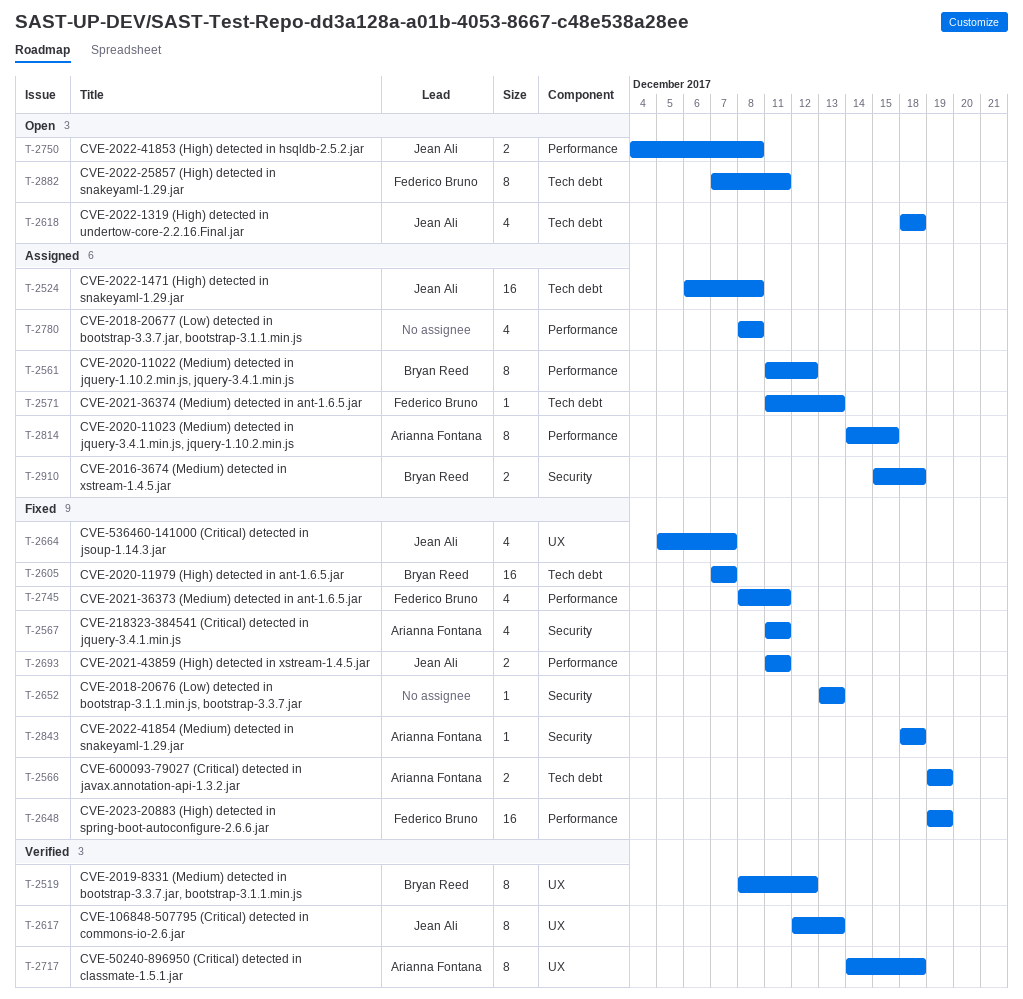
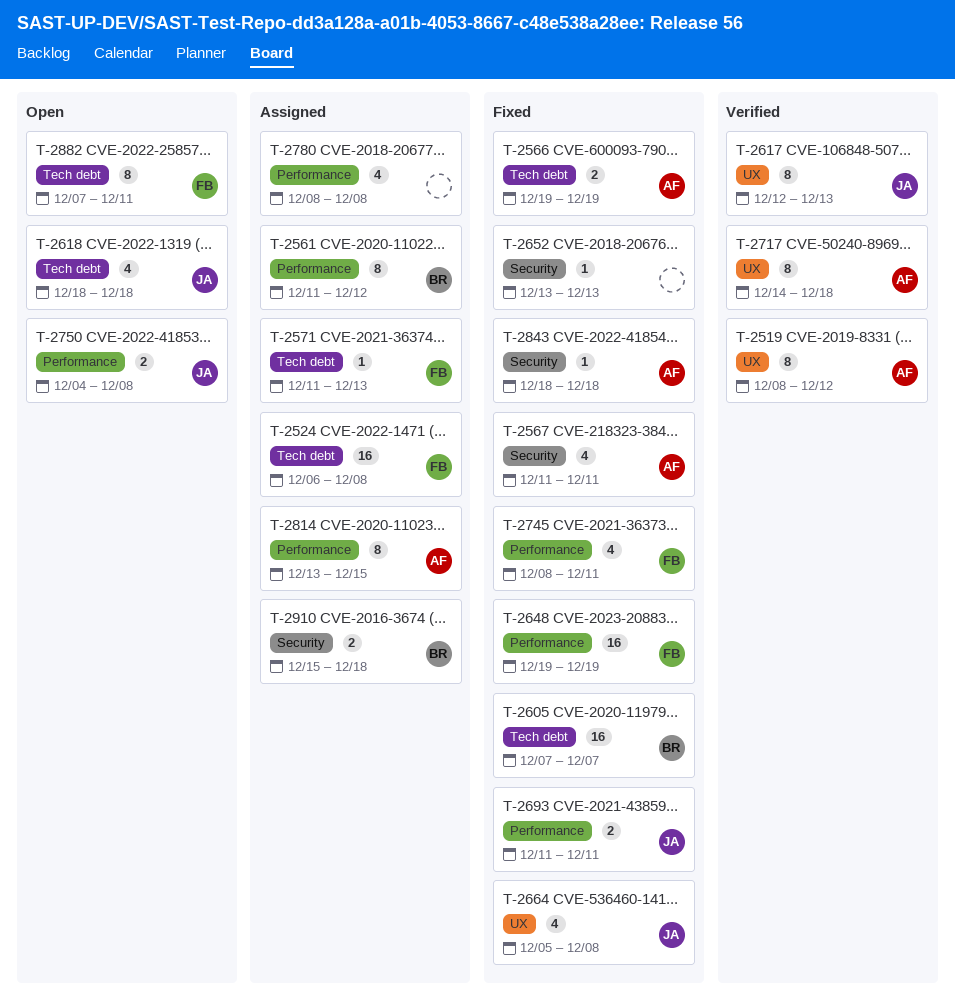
T-2519, owner: Bryan Reed -> Arianna Fontana
T-2524, owner: Jean Ali -> Federico Bruno
T-2664, due: Dec 7 -> Dec 8
T-2814, start: Dec 14 -> Dec 13

